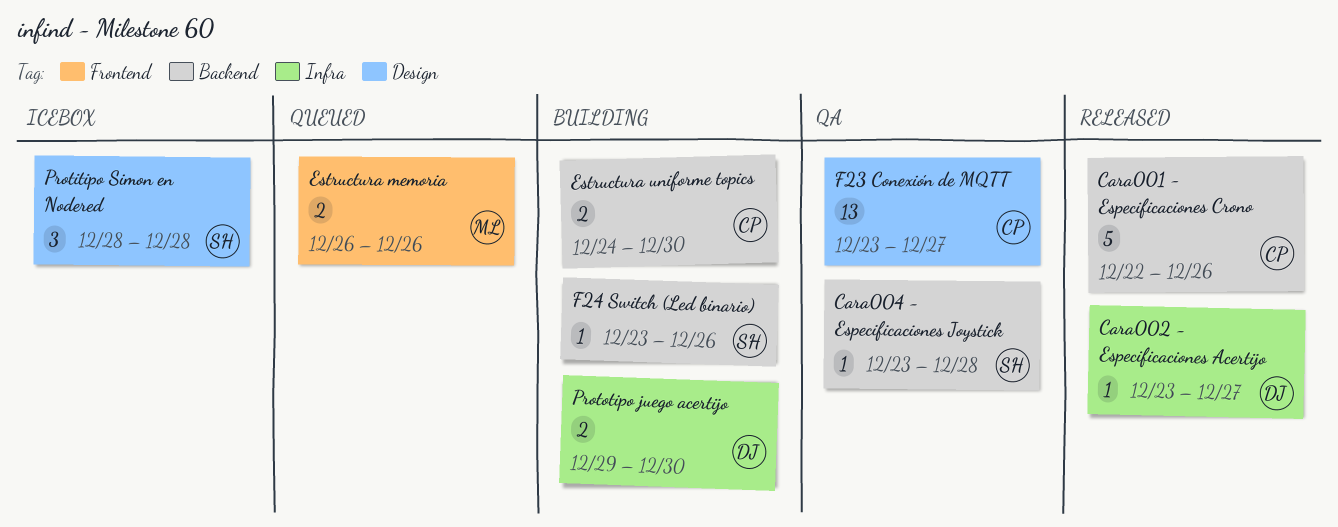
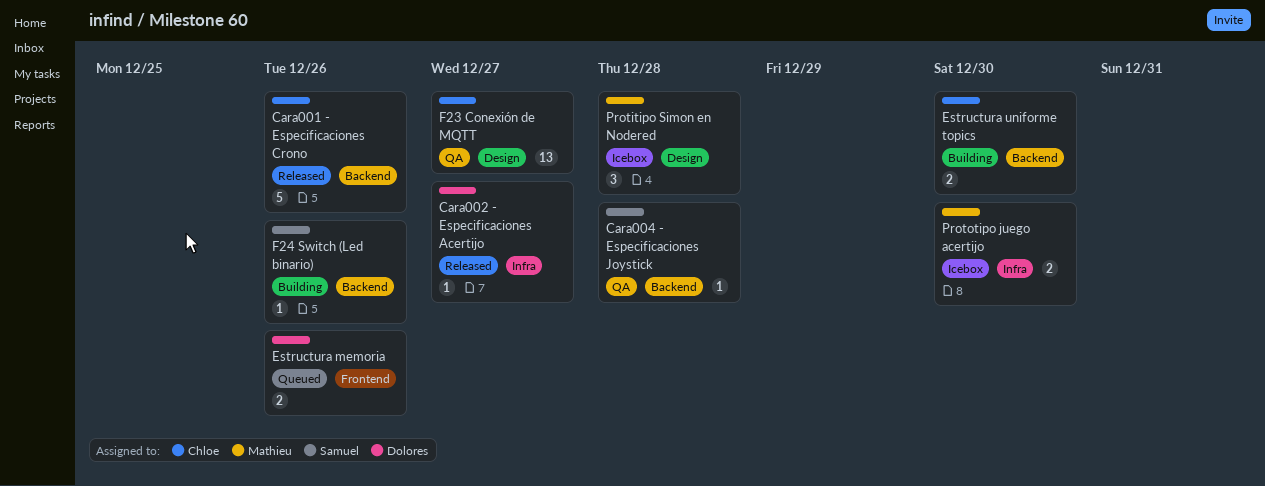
Estructura memoria, owner: Mathieu -> Dolores
Protitipo Simon en Nodered, owner: Samuel -> Mathieu
Prototipo juego acertijo, status: Building -> Icebox
Prototipo juego acertijo, owner: Dolores -> Mathieu

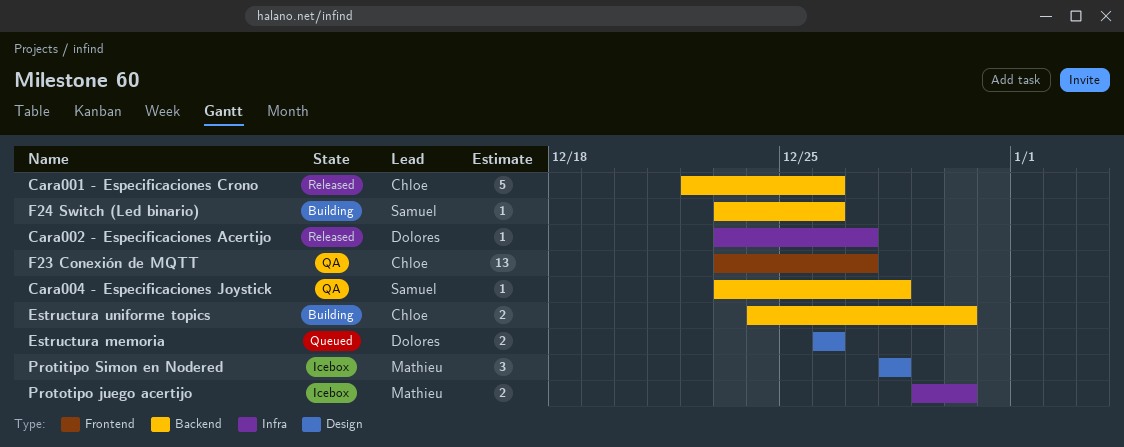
Estructura memoria, label: Frontend -> Design
F23 Conexión de MQTT, label: Design -> Frontend

